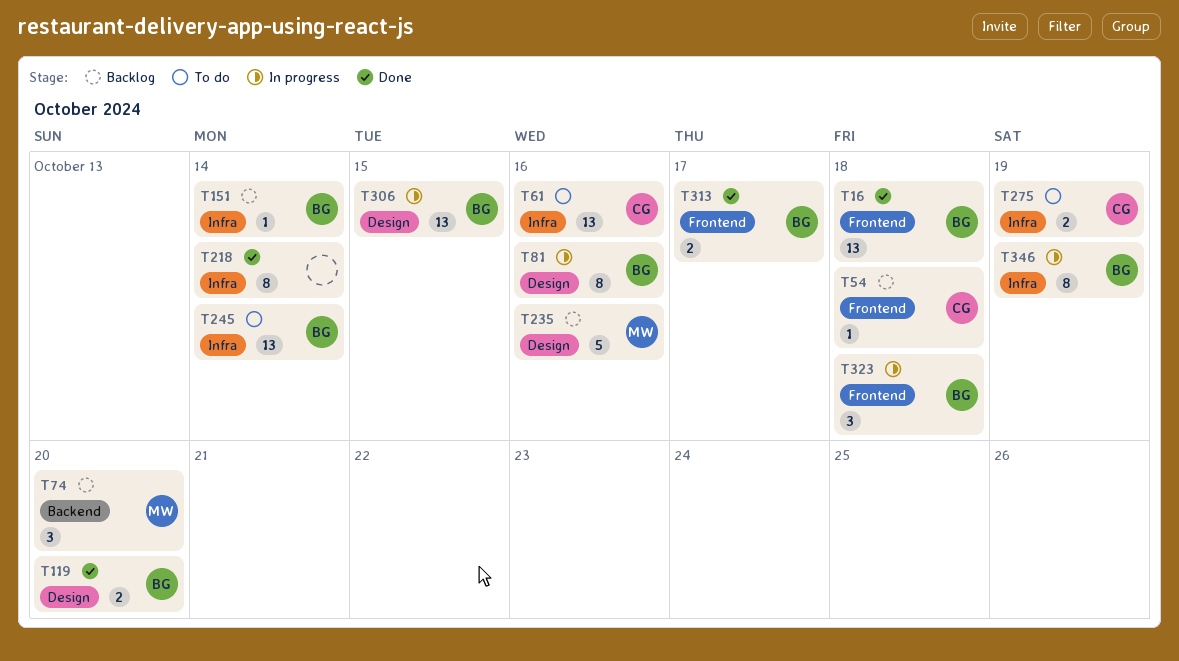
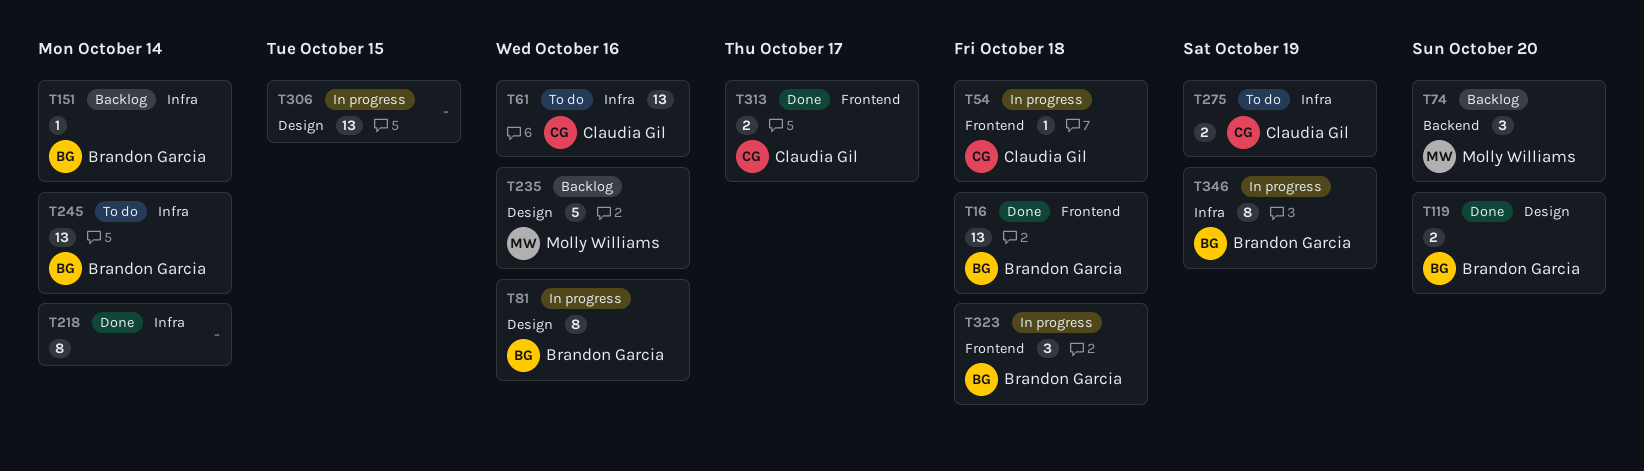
T54, status: Backlog -> In progress
T306, owner: Brandon Garcia -> none
T313, owner: Brandon Garcia -> Claudia Gil

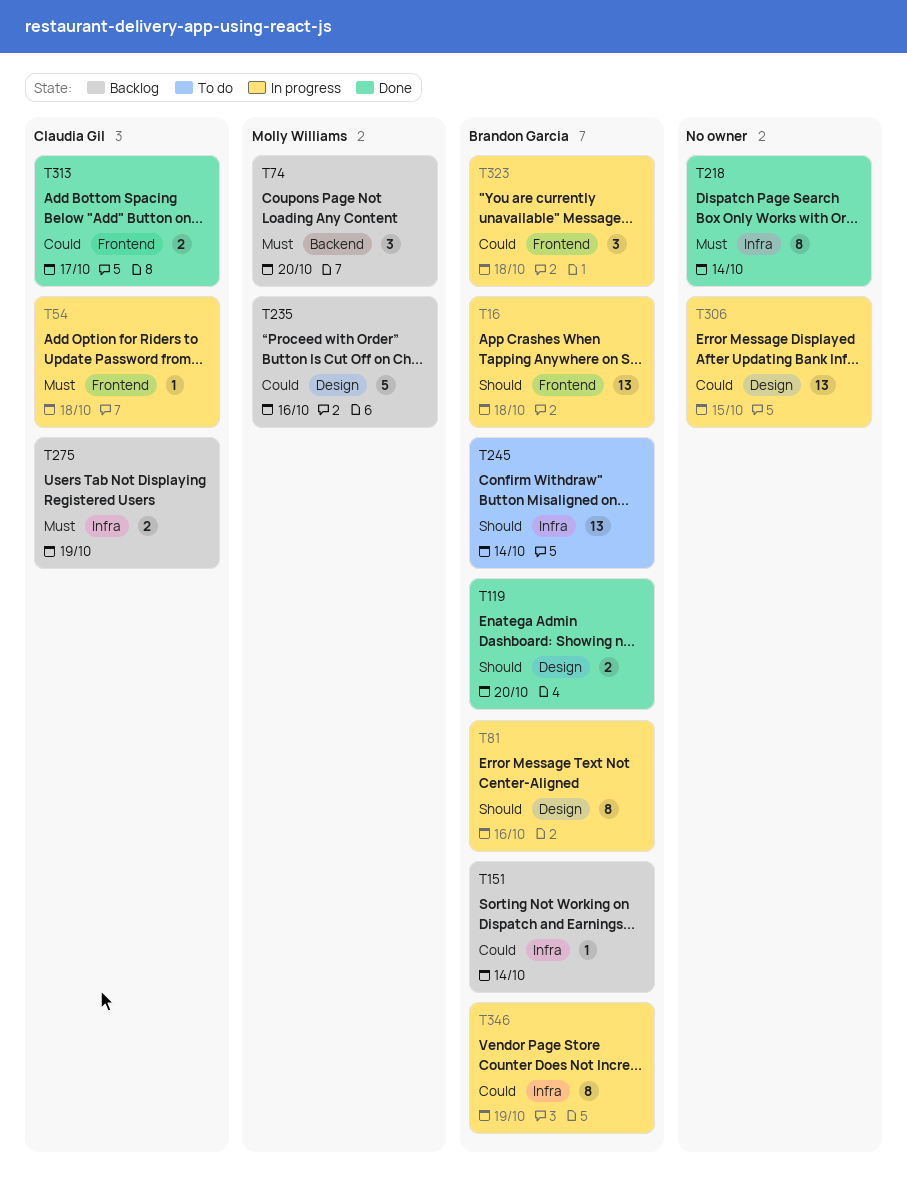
T16, status: Done -> In progress
T61: present -> none
T275, status: To do -> Backlog

